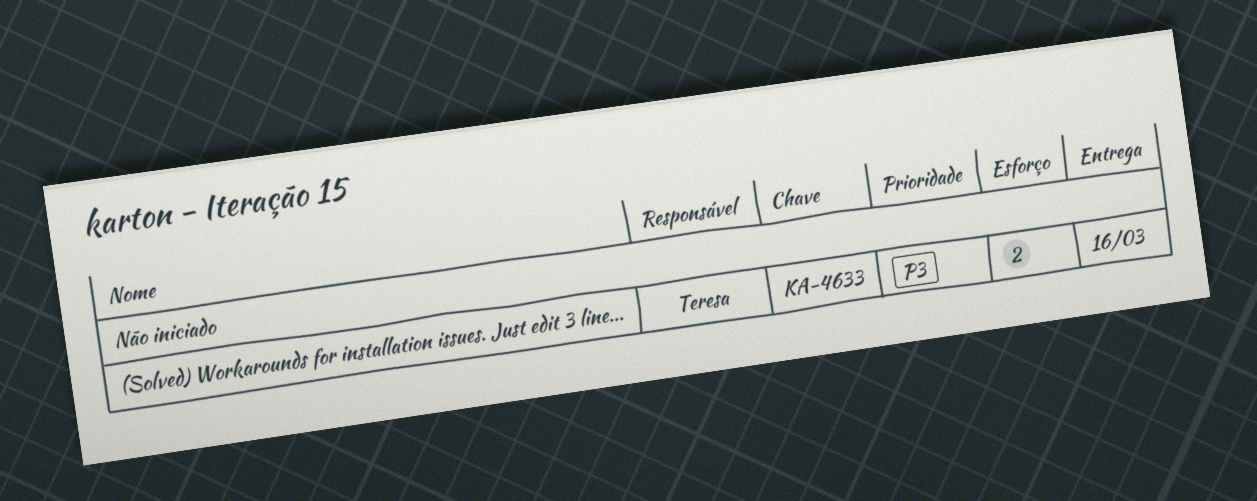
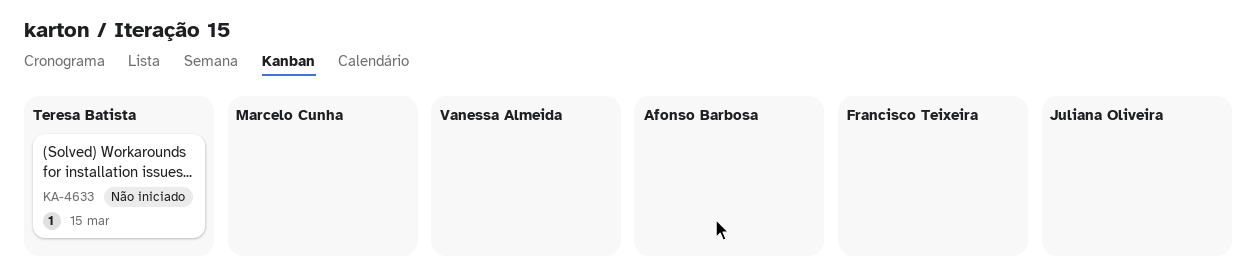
KA-4633, estimate: 2 -> 1
KA-4633, due: Mar 16 -> Mar 15

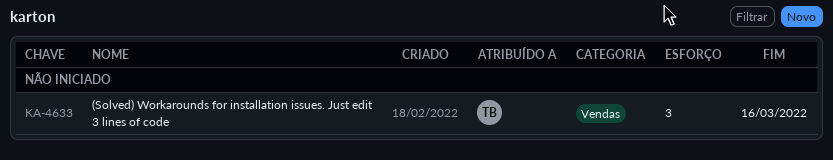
KA-4633, estimate: 1 -> 3
KA-4633, due: Mar 15 -> Mar 16

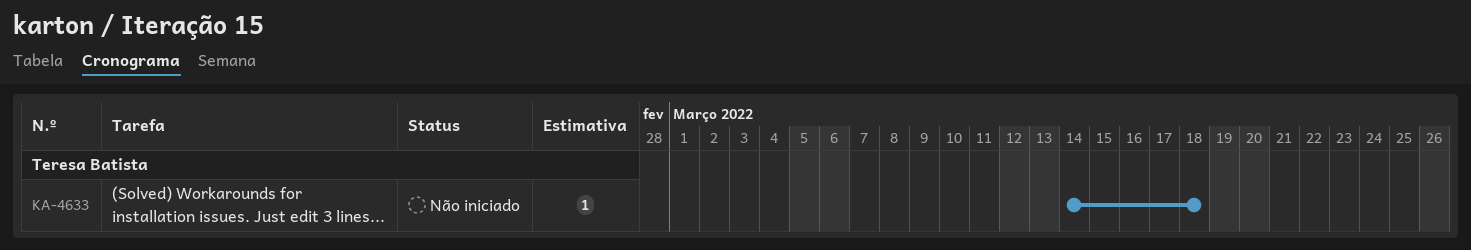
KA-4633, estimate: 3 -> 1
KA-4633, due: Mar 16 -> Mar 18

